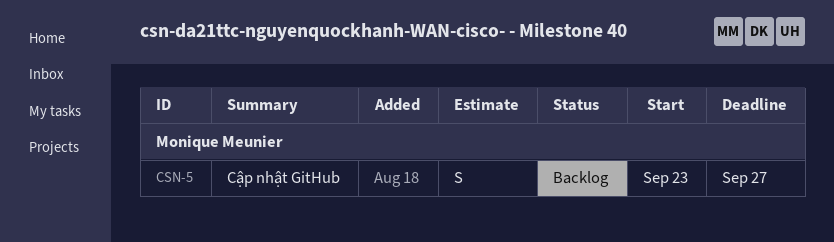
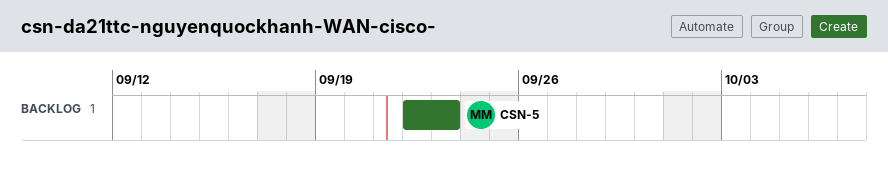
CSN-5, start: Sep 23 -> Sep 22
CSN-5, due: Sep 27 -> Sep 23

